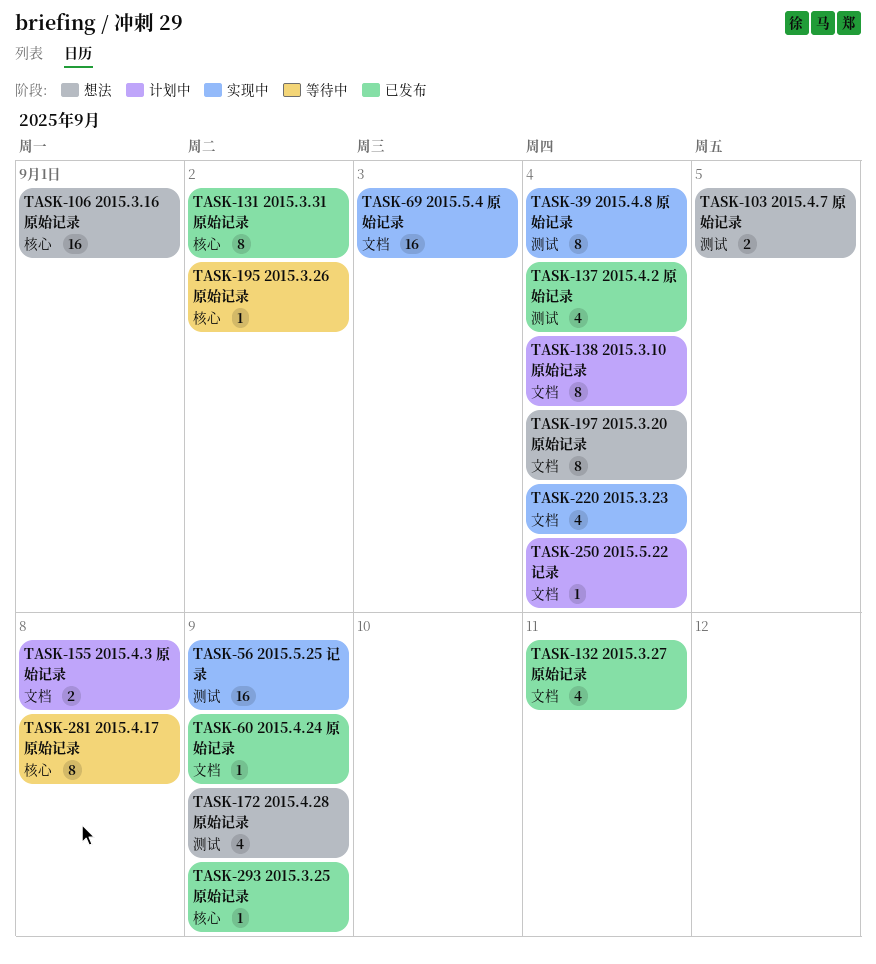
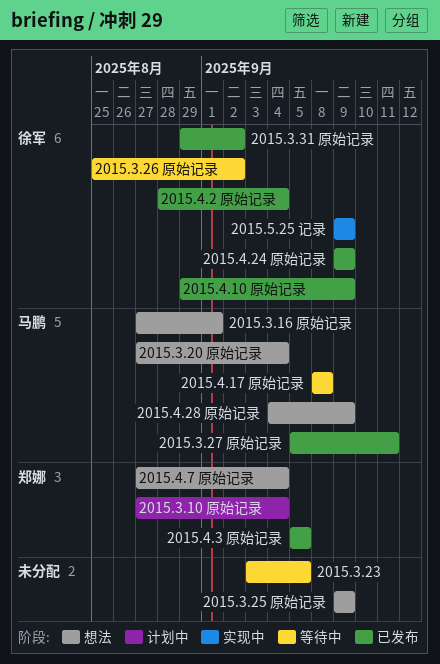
2015.3.23, status: 实现中 -> 等待中
2015.3.23, due: Sep 4 -> Sep 5
2015.3.25 原始记录, status: 已发布 -> 想法
2015.4.10 原始记录: none -> present
2015.4.3 原始记录, status: 计划中 -> 已发布
2015.4.3 原始记录, due: Sep 8 -> Sep 5
2015.4.7 原始记录, due: Sep 5 -> Sep 4
2015.4.8 原始记录: present -> none
2015.5.22 记录: present -> none
2015.5.4 原始记录: present -> none

